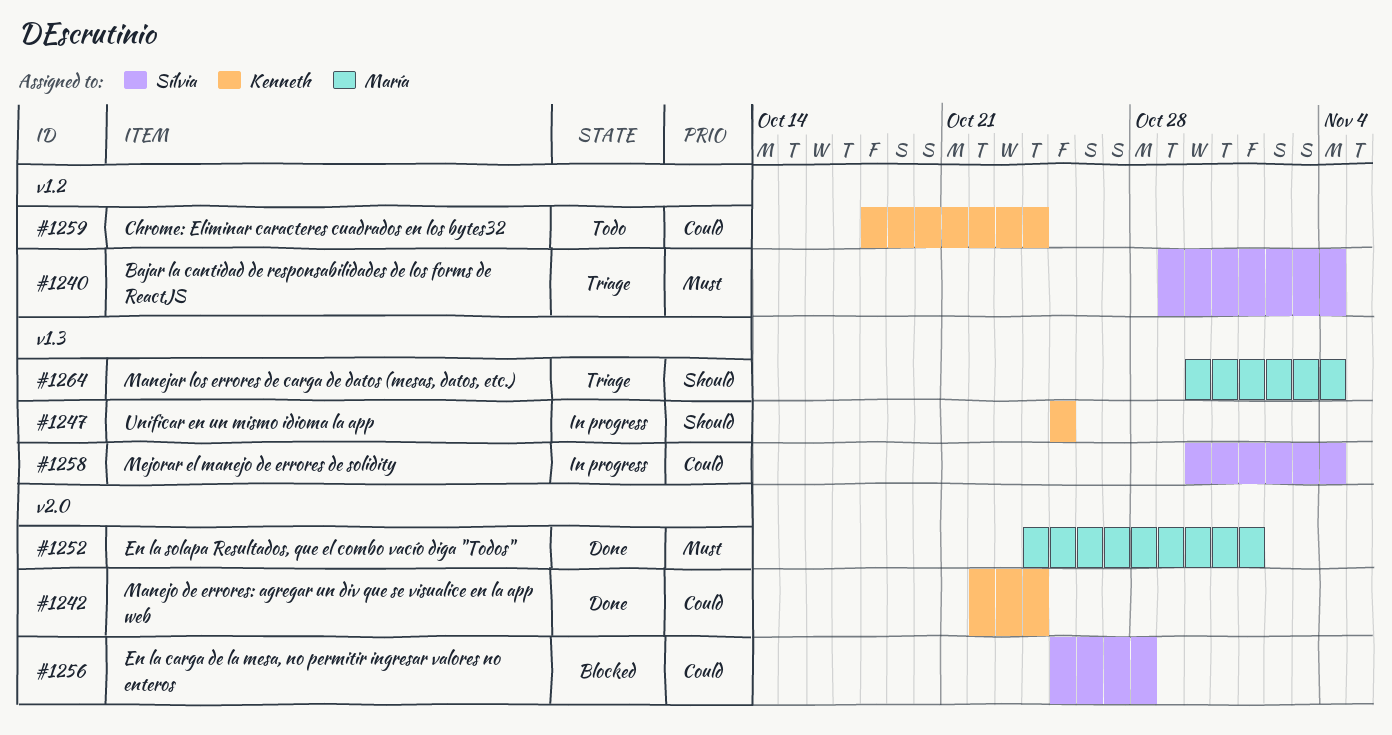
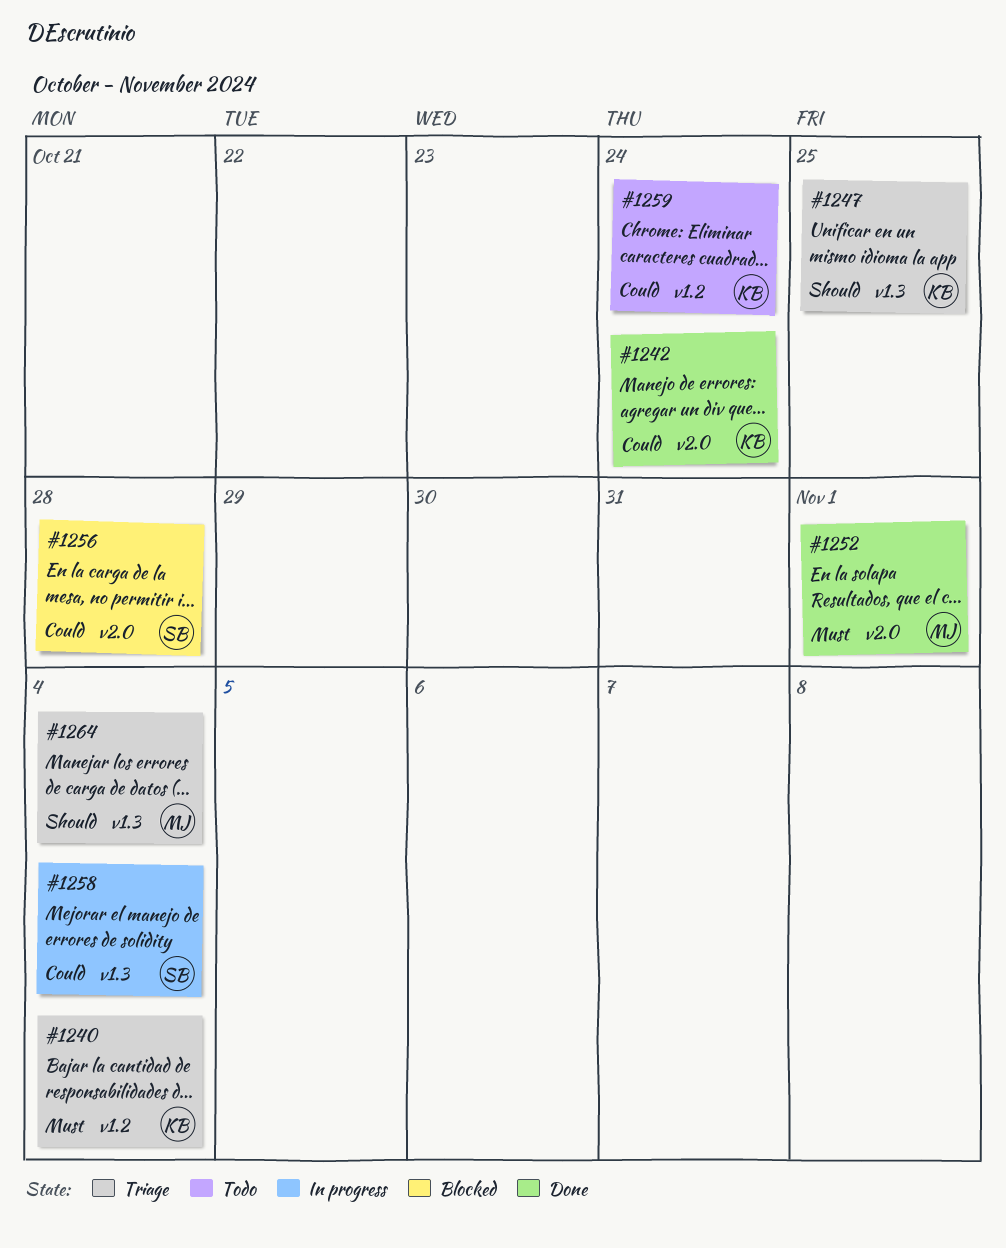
#1240, owner: Sílvia -> Kenneth
#1247, status: In progress -> Triage

